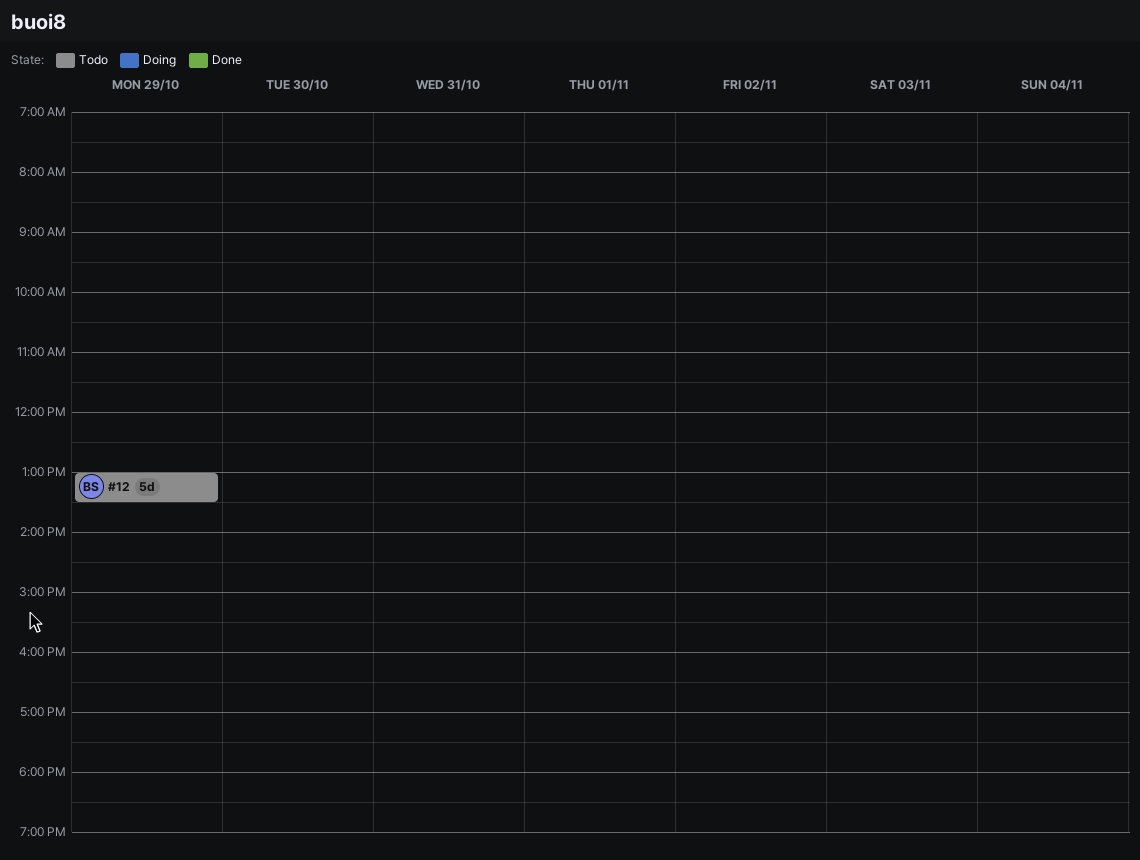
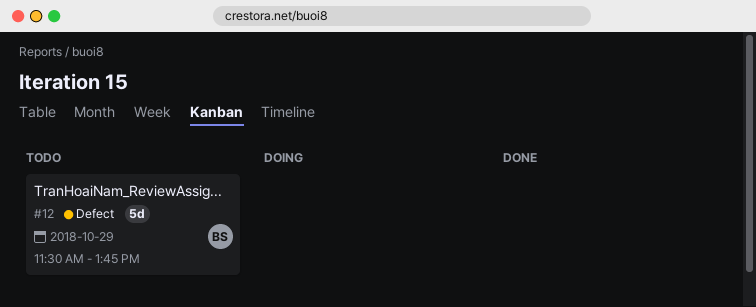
#12, begins: 13:00 -> 11:30
#12, ends: 13:30 -> 13:45

